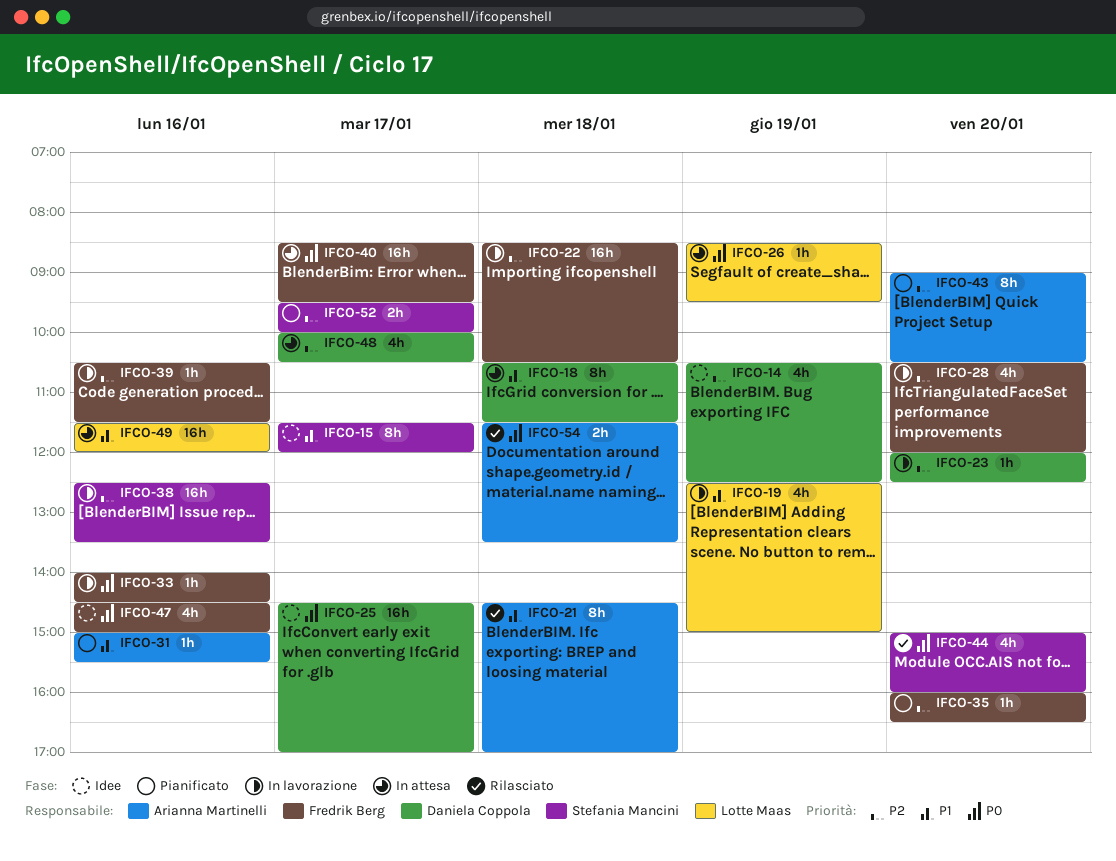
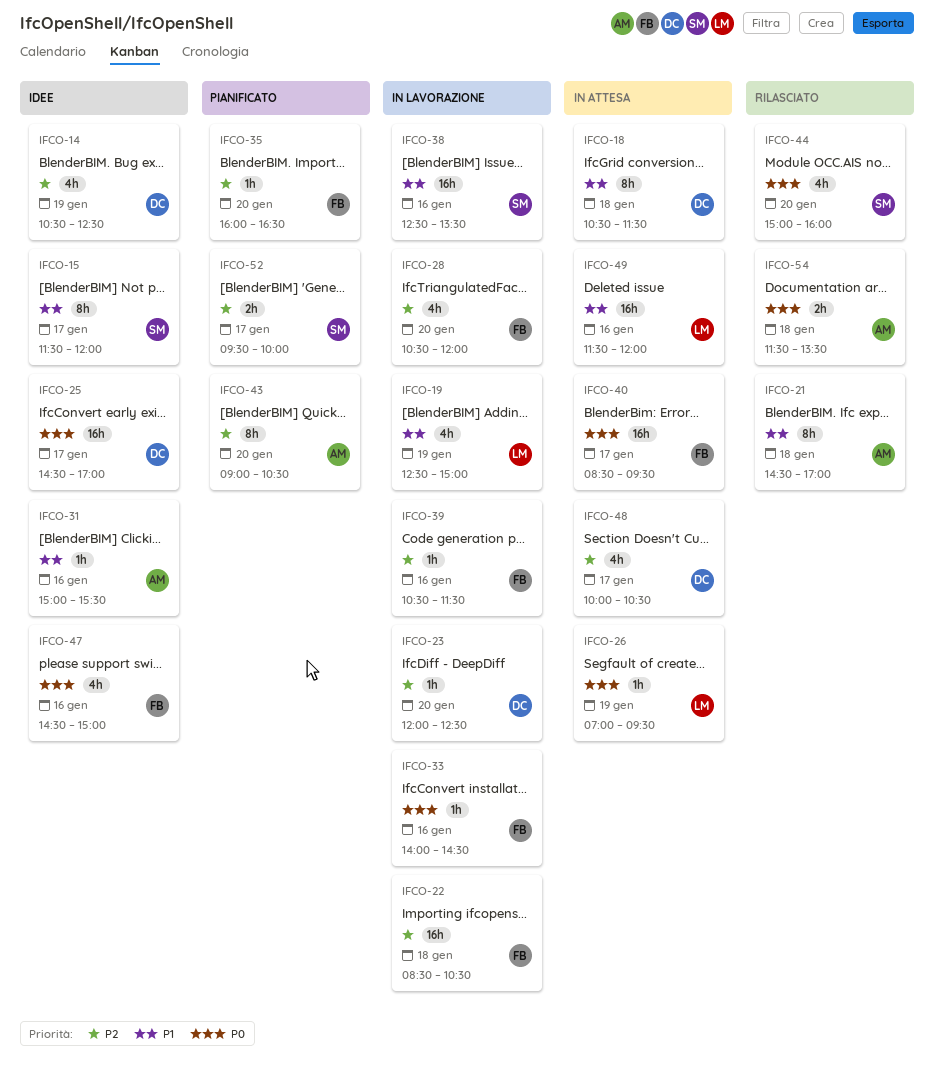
IFCO-26, begins: 08:30 -> 07:00
IFCO-31, status: Pianificato -> Idee
IFCO-38, priority: P2 -> P1

